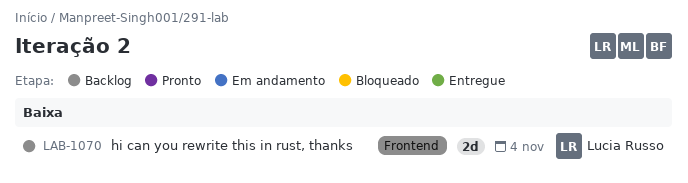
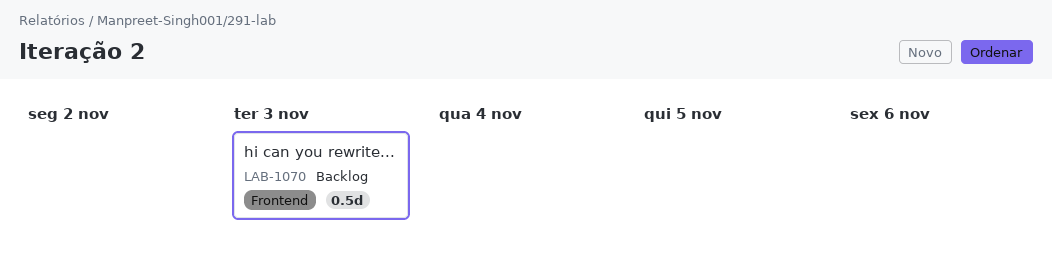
LAB-1070, estimate: 2d -> 0.5d
LAB-1070, due: Nov 4 -> Nov 3

